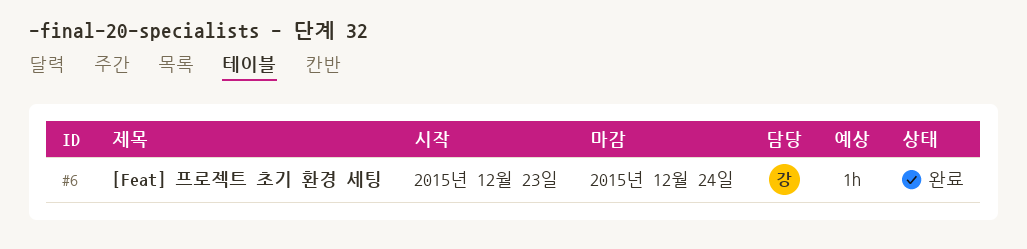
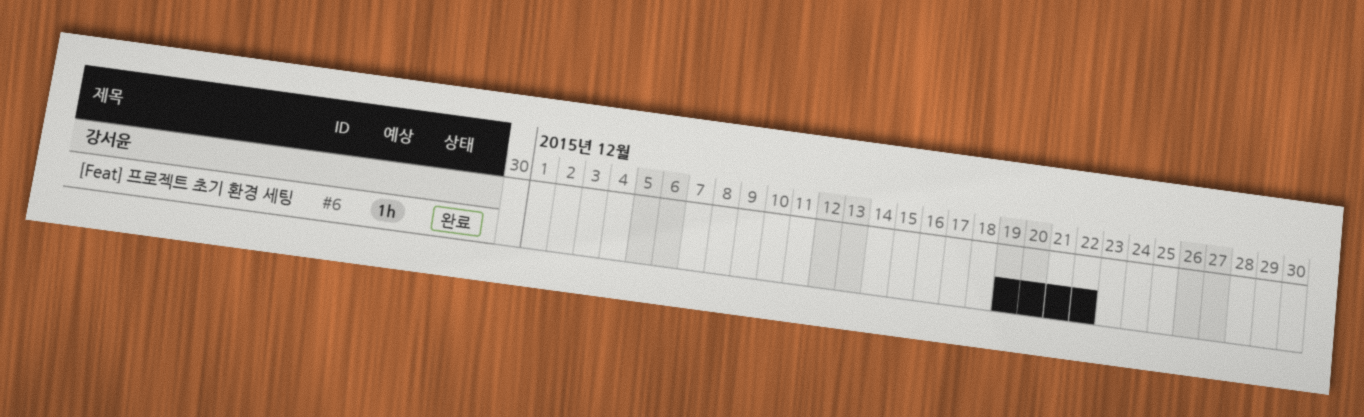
#6, start: Dec 23 -> Dec 19
#6, due: Dec 24 -> Dec 22

